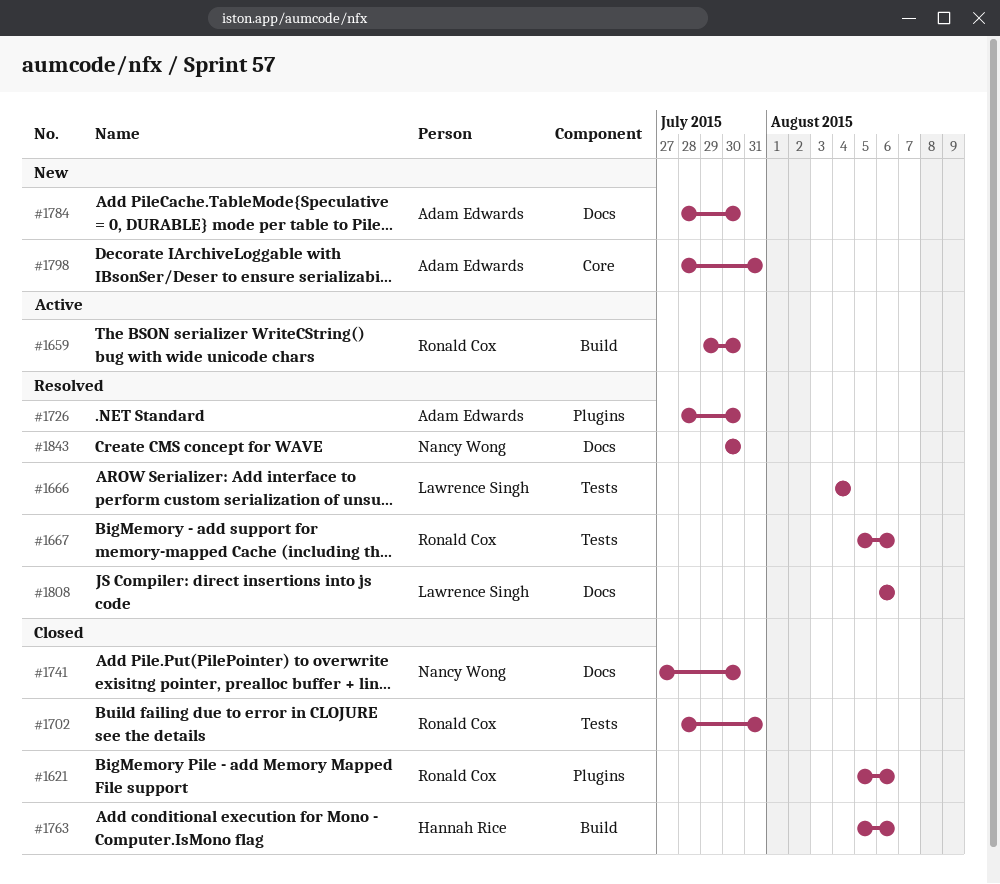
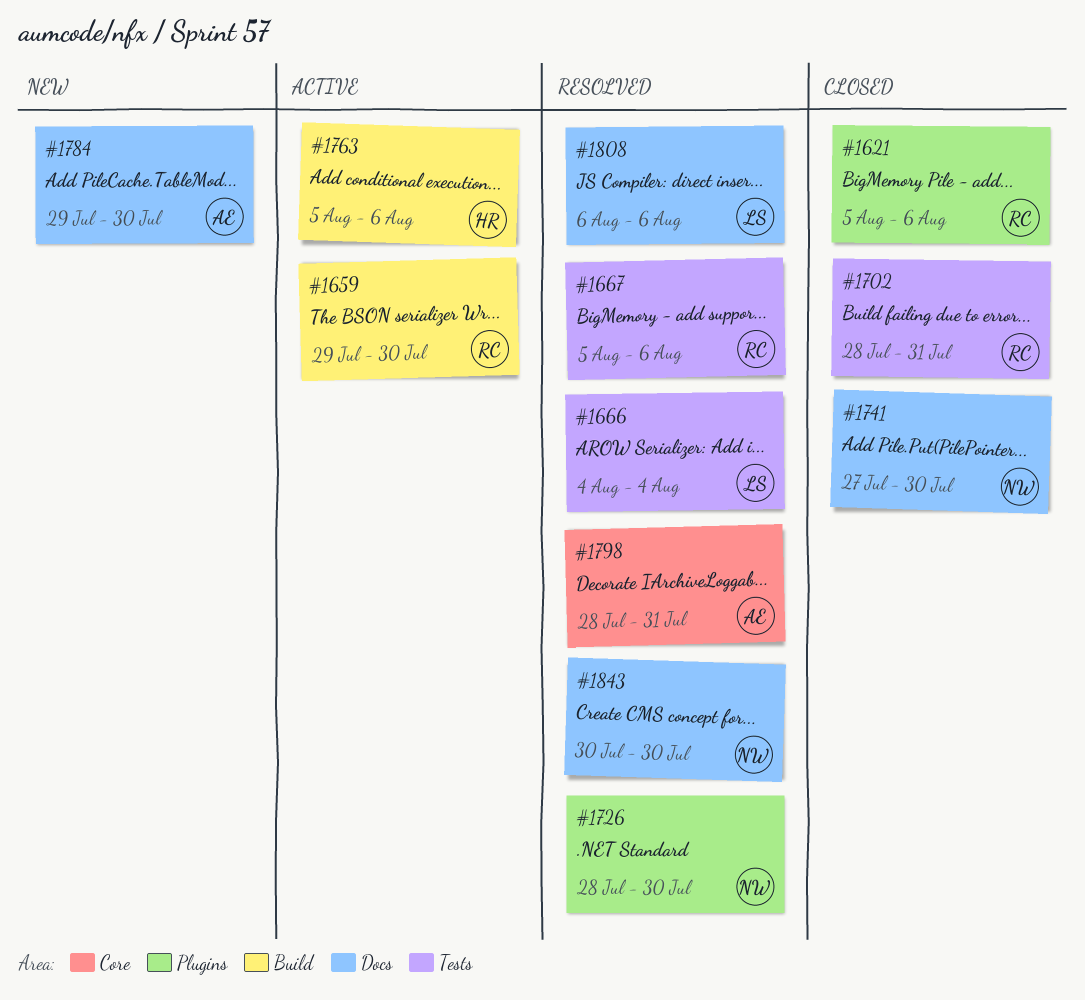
#1726, owner: Adam Edwards -> Nancy Wong
#1763, status: Closed -> Active
#1784, start: Jul 28 -> Jul 29
#1798, status: New -> Resolved

